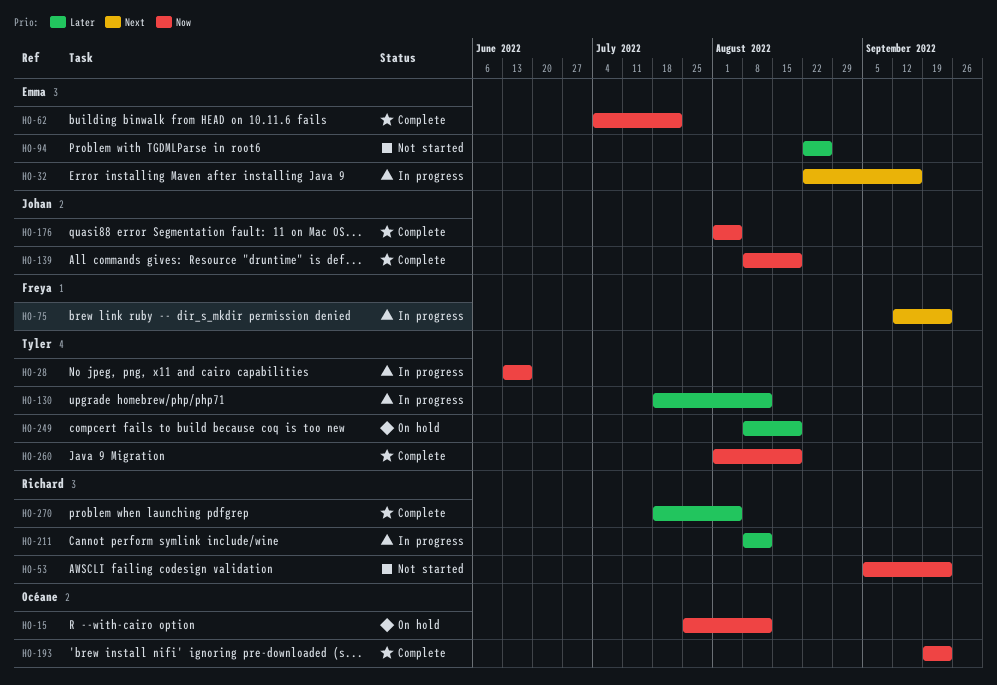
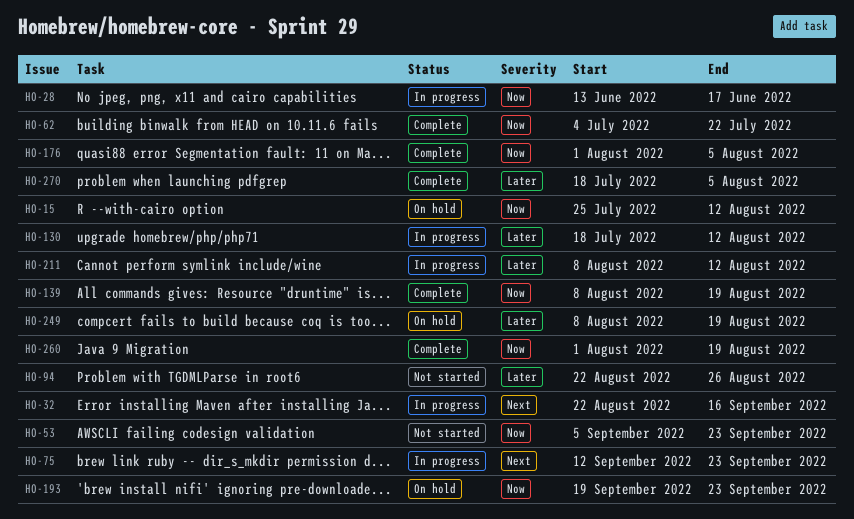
HO-193, status: Complete -> On hold

